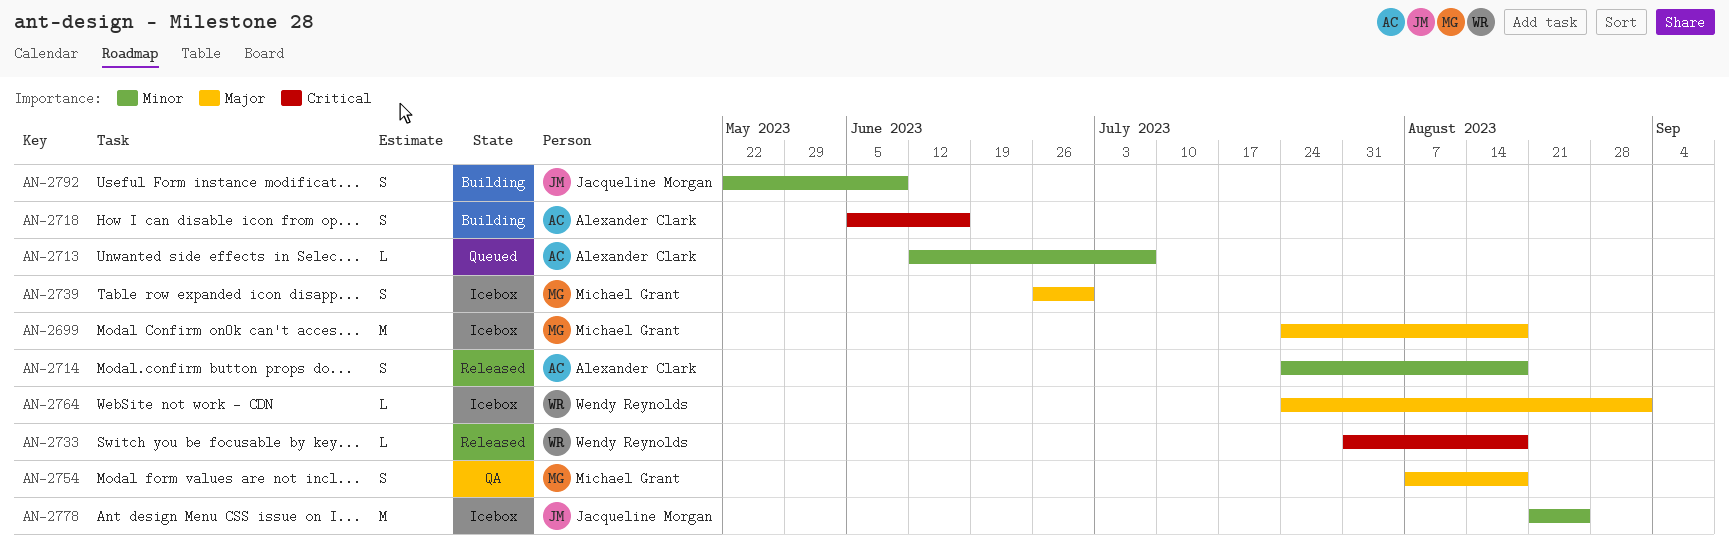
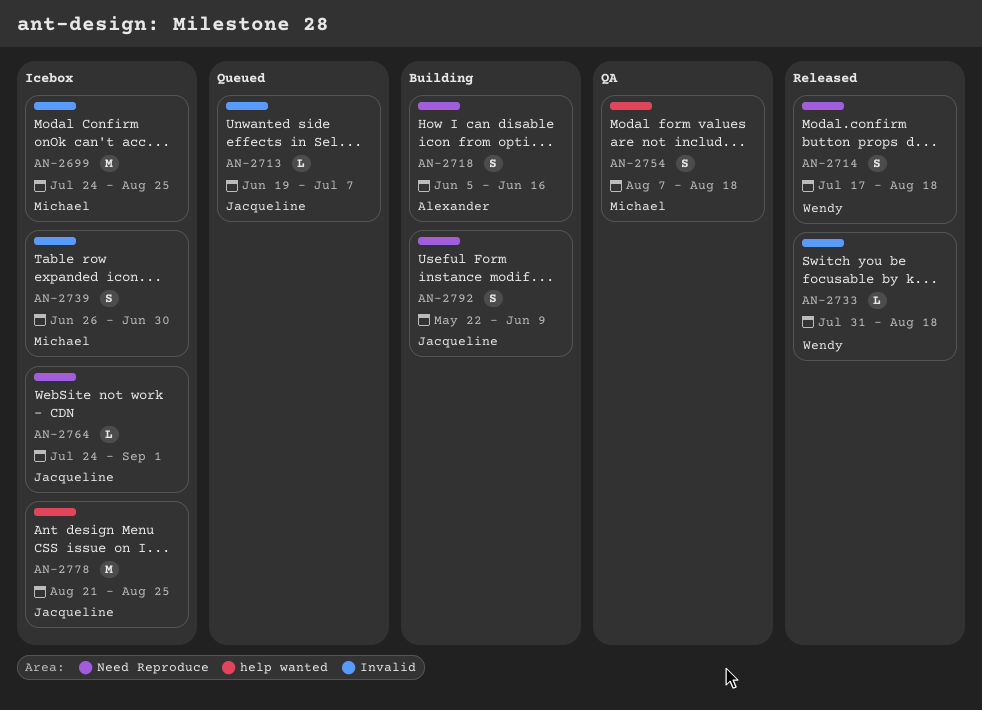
AN-2699, due: Aug 18 -> Aug 25
AN-2713, owner: Alexander Clark -> Jacqueline Morgan
AN-2713, start: Jun 12 -> Jun 19
AN-2714, owner: Alexander Clark -> Wendy Reynolds
AN-2714, start: Jul 24 -> Jul 17
AN-2764, owner: Wendy Reynolds -> Jacqueline Morgan

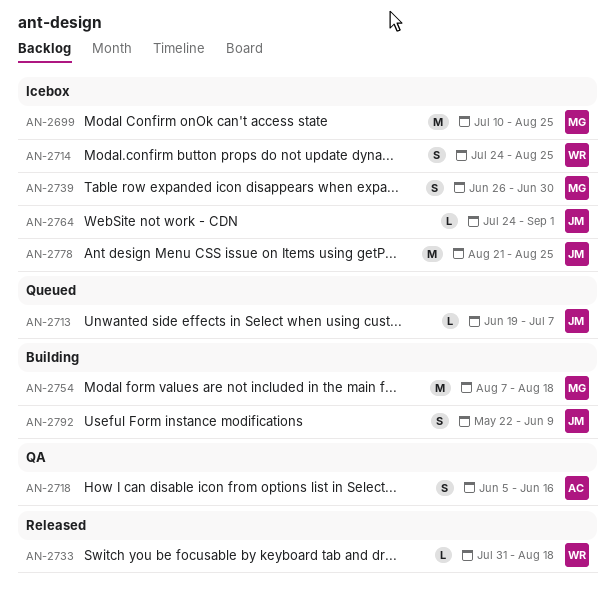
AN-2699, start: Jul 24 -> Jul 10
AN-2714, status: Released -> Icebox
AN-2714, start: Jul 17 -> Jul 24
AN-2714, due: Aug 18 -> Aug 25
AN-2718, status: Building -> QA
AN-2754, status: QA -> Building
AN-2754, estimate: S -> M

